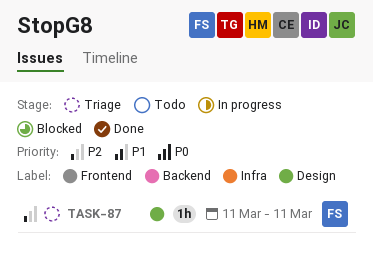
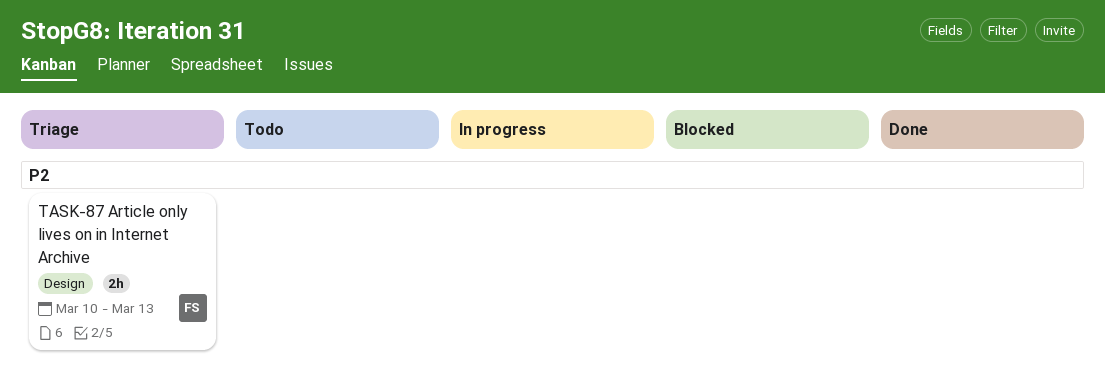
TASK-87, estimate: 1h -> 2h
TASK-87, start: Mar 11 -> Mar 10
TASK-87, due: Mar 11 -> Mar 13

